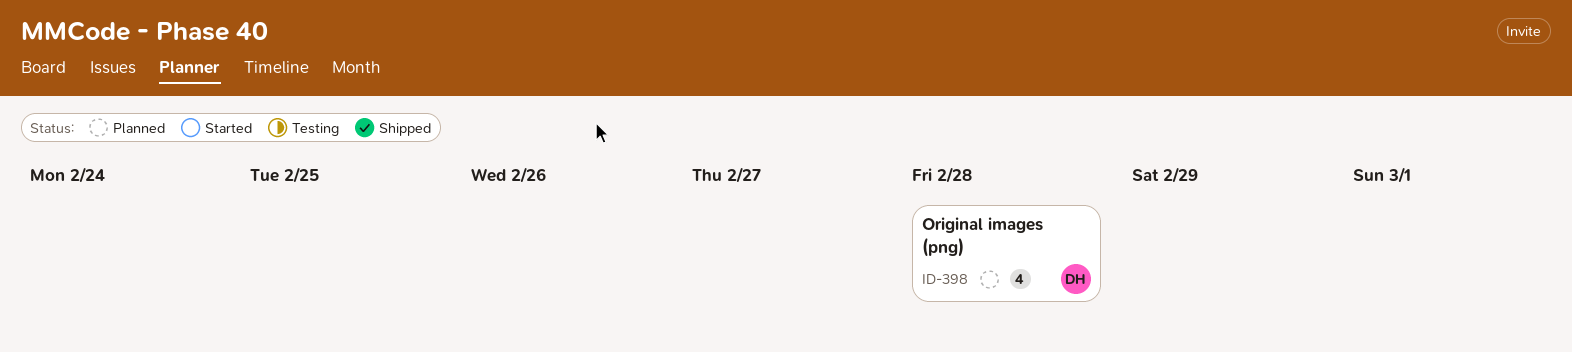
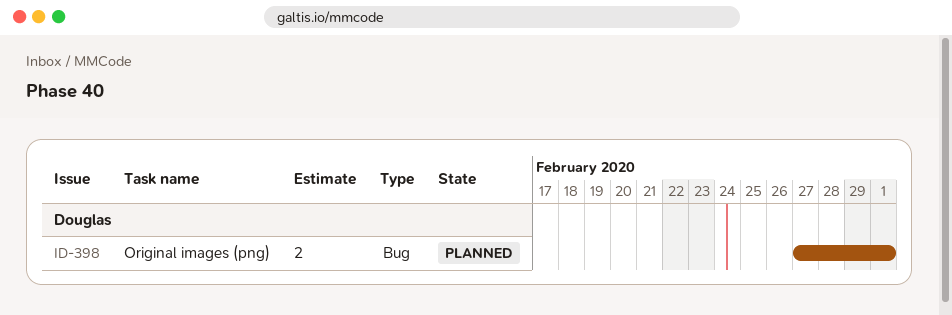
ID-398, estimate: 4 -> 2
ID-398, due: Feb 28 -> Mar 1

